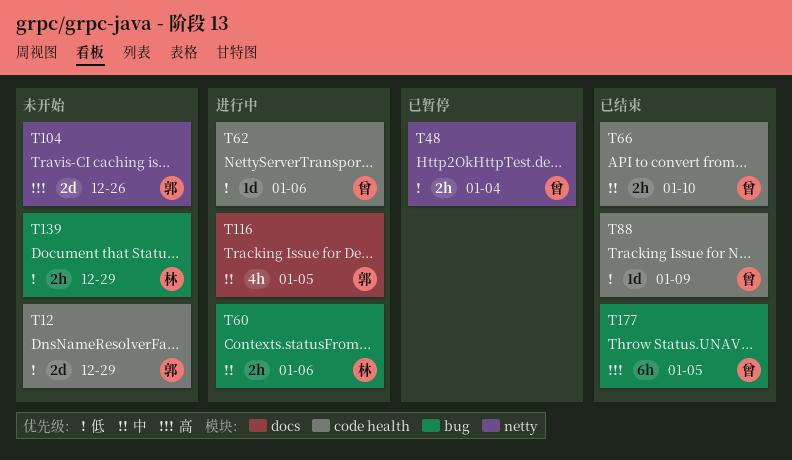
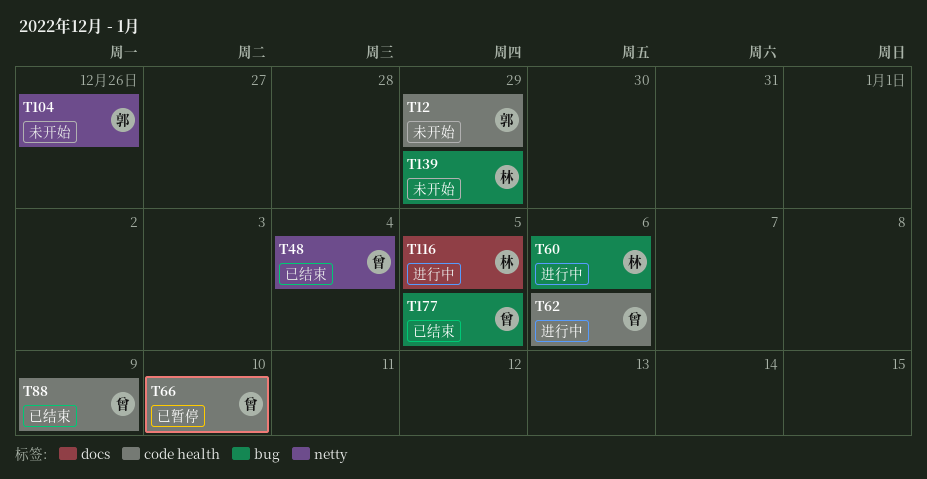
T48, status: 已暂停 -> 已结束
T66, status: 已结束 -> 已暂停
T116, owner: 郭 -> 林

